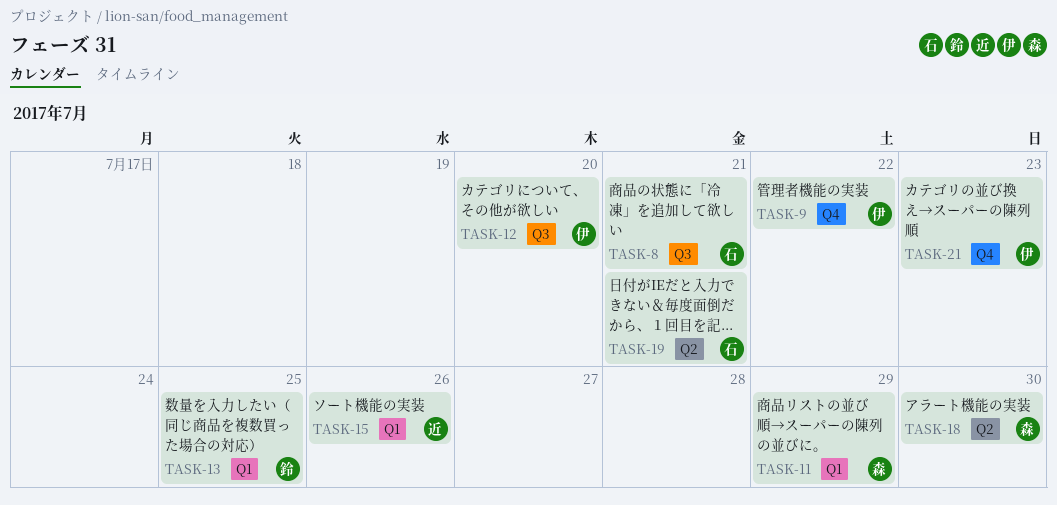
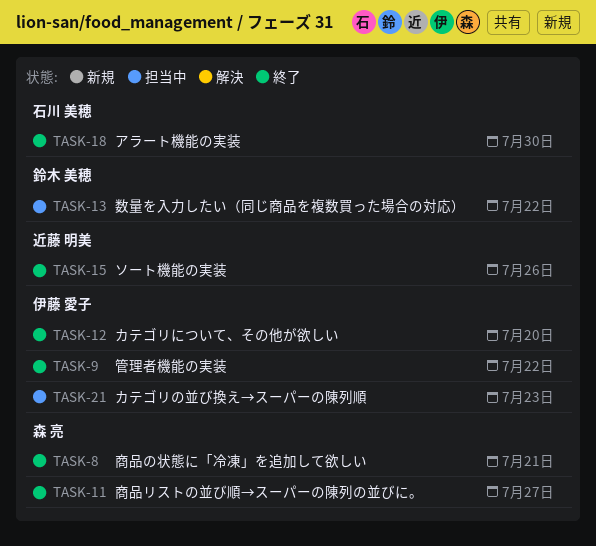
TASK-8, owner: 石川 美穂 -> 森 亮
TASK-11, due: Jul 29 -> Jul 27
TASK-13, due: Jul 25 -> Jul 22
TASK-18, owner: 森 亮 -> 石川 美穂
TASK-19: present -> none

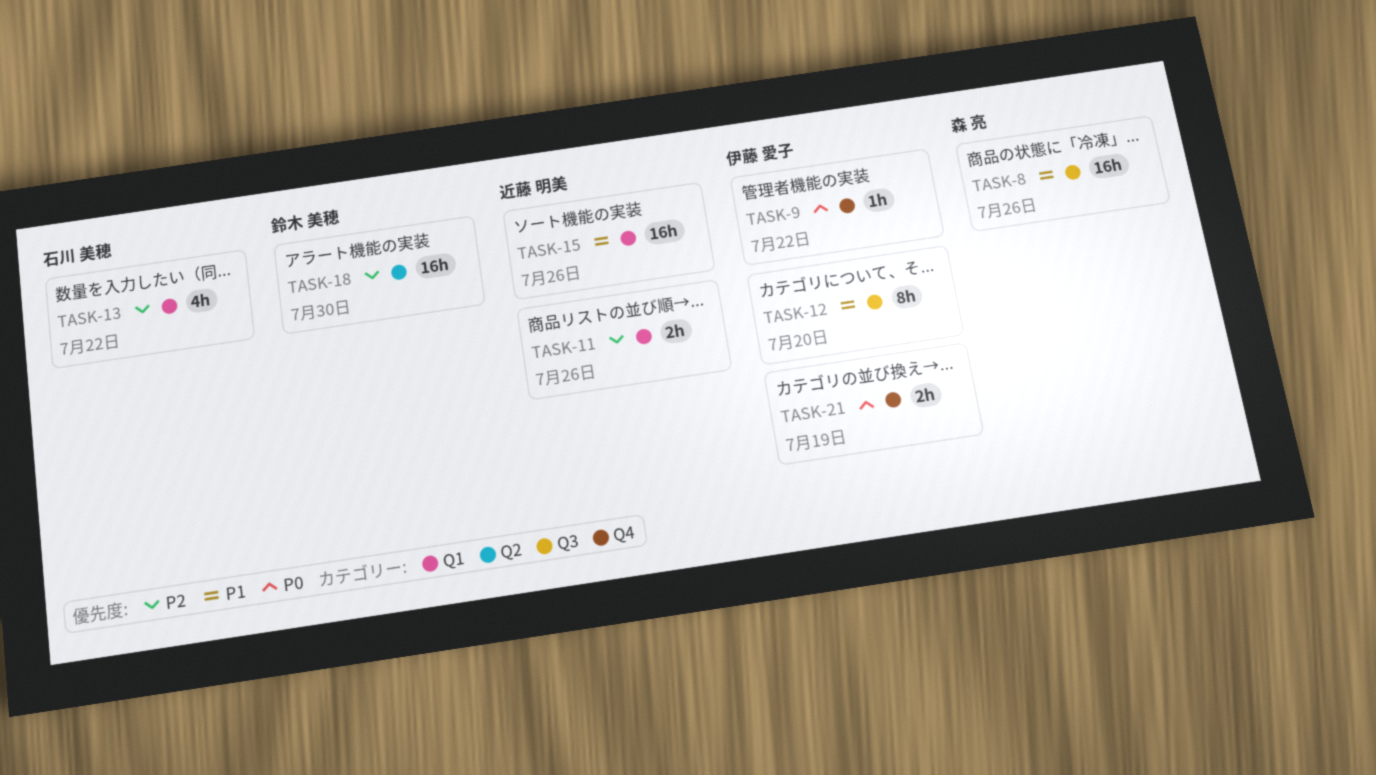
TASK-8, due: Jul 21 -> Jul 26
TASK-11, owner: 森 亮 -> 近藤 明美
TASK-11, due: Jul 27 -> Jul 26
TASK-13, owner: 鈴木 美穂 -> 石川 美穂
TASK-18, owner: 石川 美穂 -> 鈴木 美穂
TASK-21, due: Jul 23 -> Jul 19

